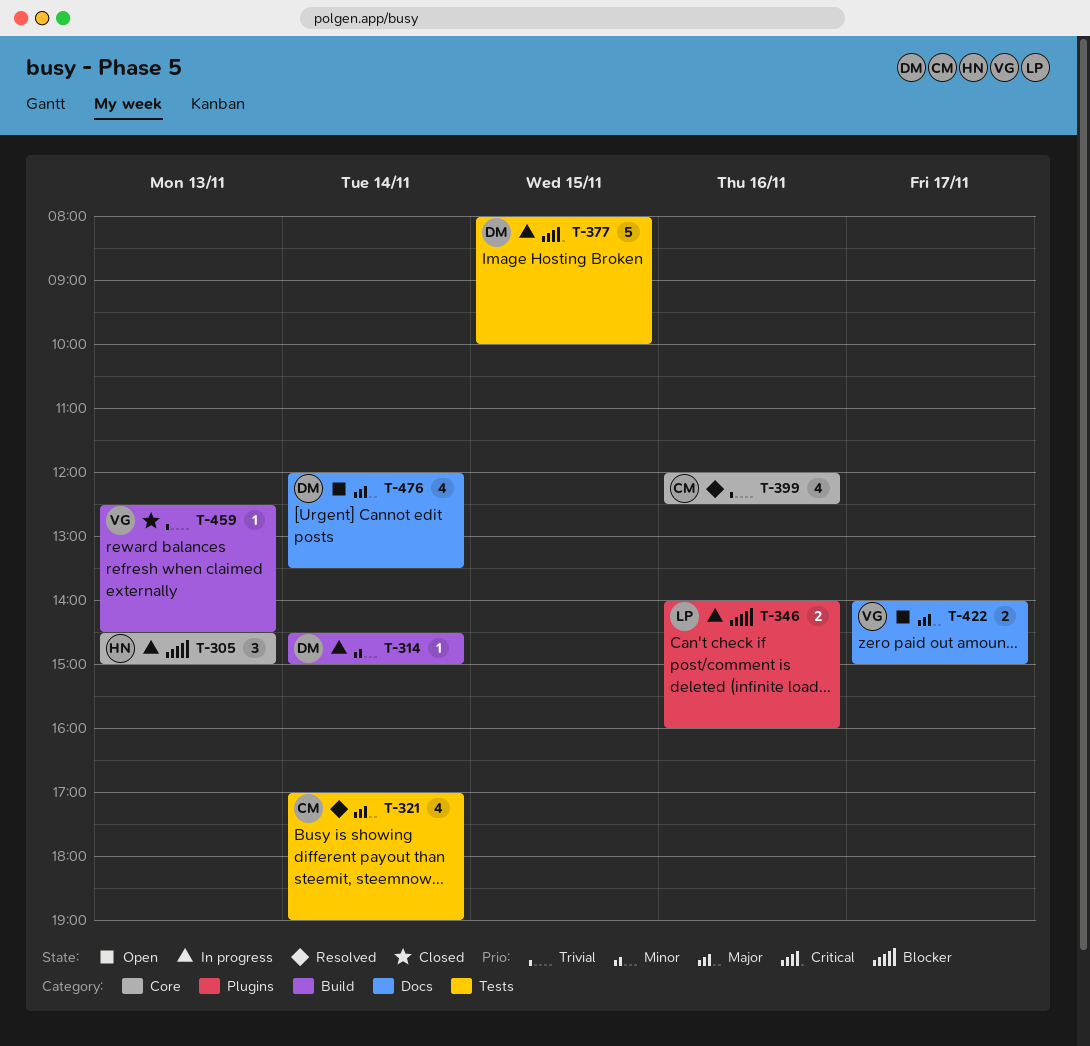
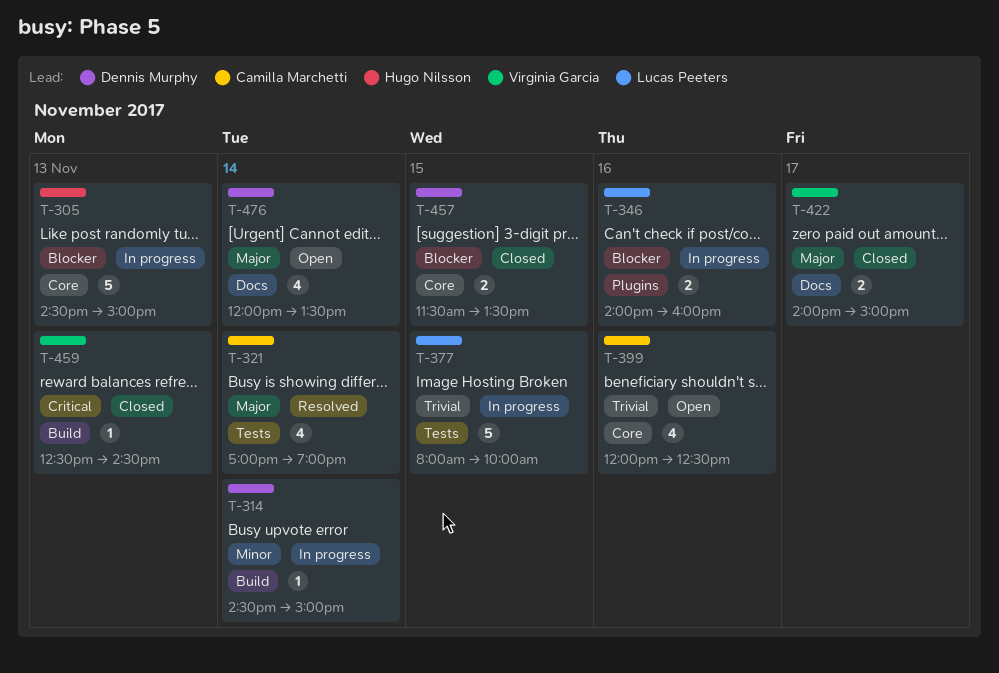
T-305, estimate: 3 -> 5
T-377, owner: Dennis Murphy -> Lucas Peeters
T-377, priority: Critical -> Trivial
T-399, status: Resolved -> Open
T-422, status: Open -> Closed
T-457: none -> present
T-459, priority: Trivial -> Critical

